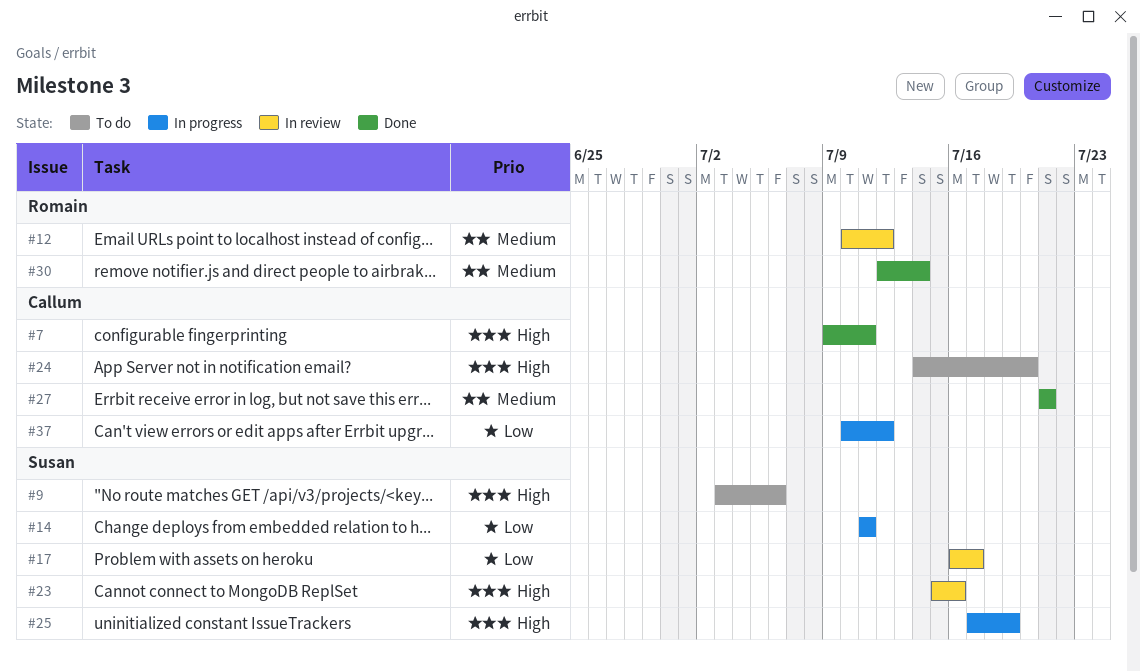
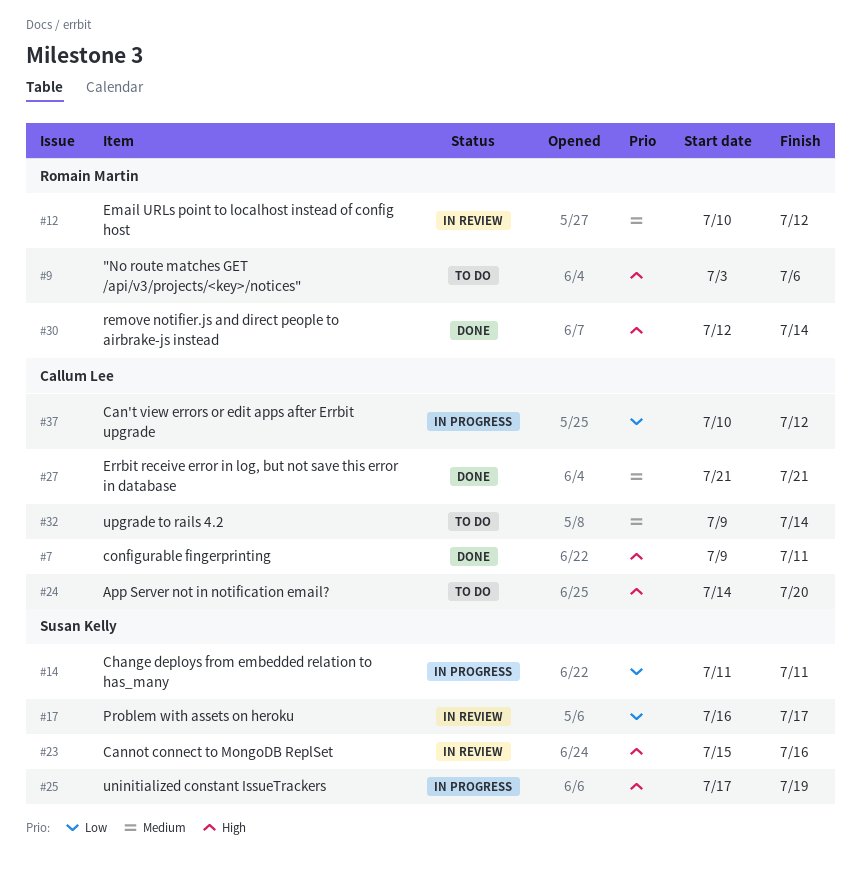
#9, owner: Susan Kelly -> Romain Martin
#30, priority: Medium -> High
#32: none -> present

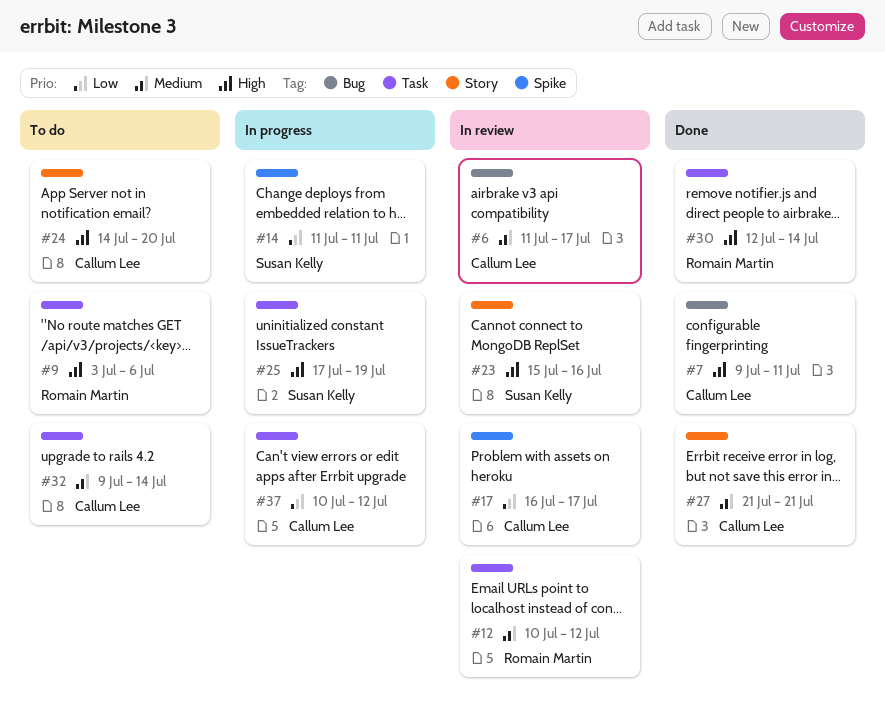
#6: none -> present
#17, owner: Susan Kelly -> Callum Lee

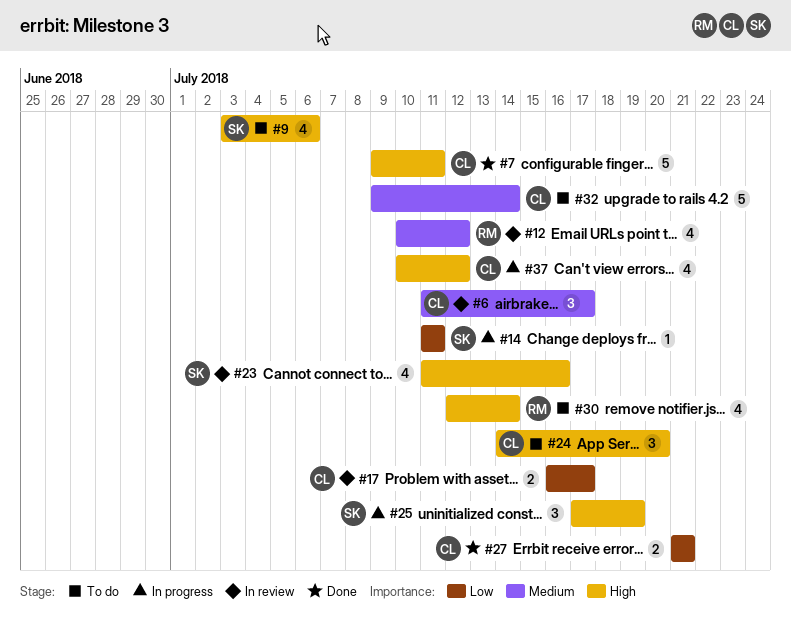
#9, owner: Romain Martin -> Susan Kelly
#23, start: Jul 15 -> Jul 11
#27, priority: Medium -> Low
#30, status: Done -> To do
#37, priority: Low -> High

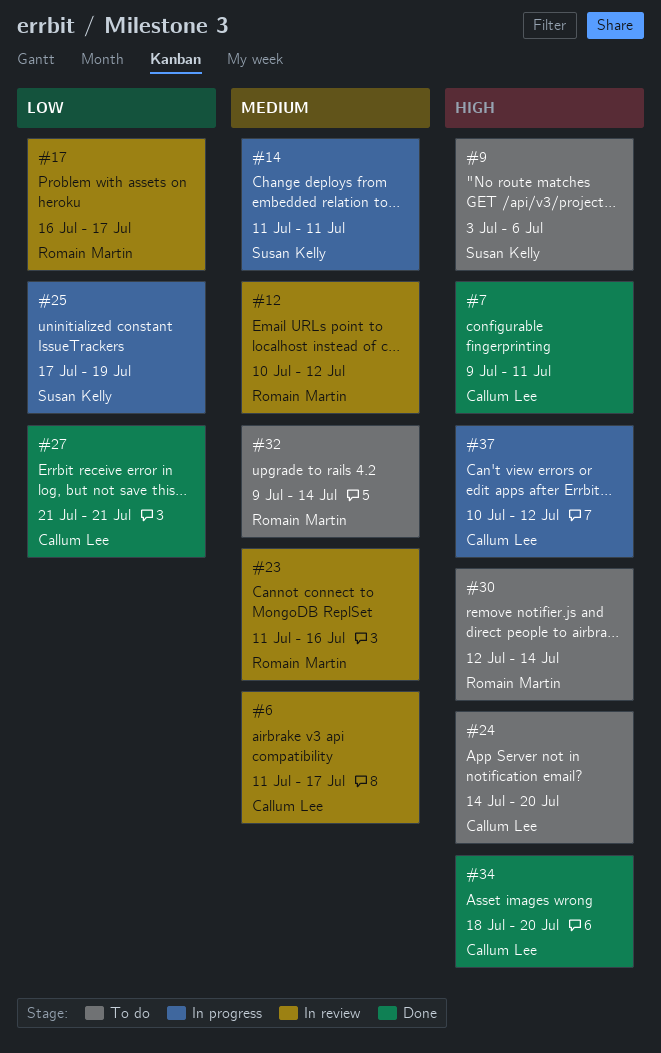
#14, priority: Low -> Medium
#17, owner: Callum Lee -> Romain Martin
#23, owner: Susan Kelly -> Romain Martin
#23, priority: High -> Medium
#25, priority: High -> Low
#32, owner: Callum Lee -> Romain Martin
#34: none -> present

